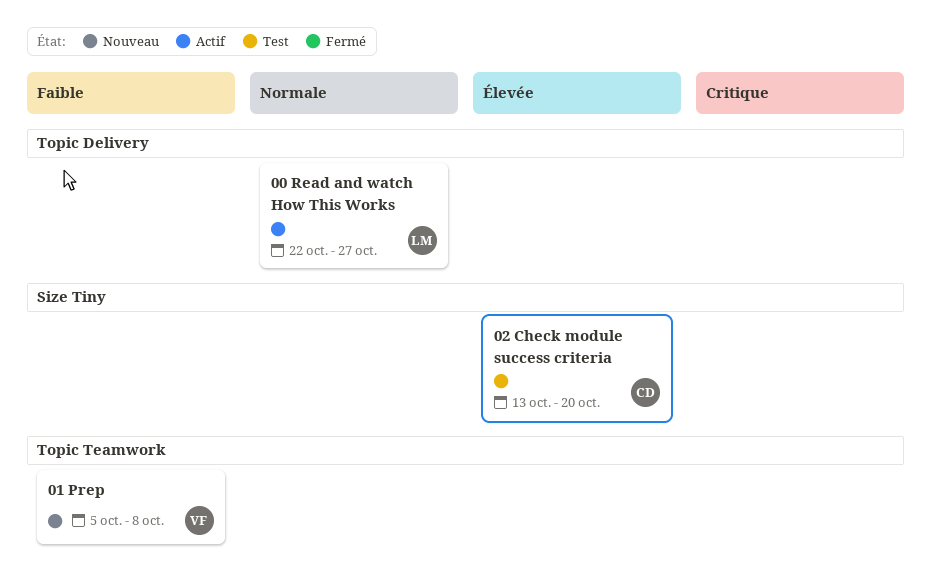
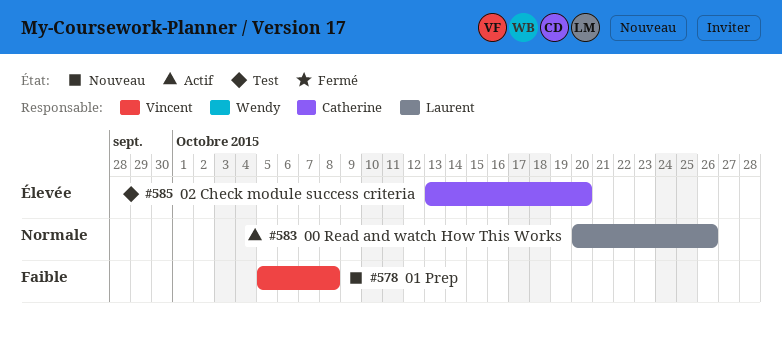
00 Read and watch How This Works, start: Oct 22 -> Oct 20
00 Read and watch How This Works, due: Oct 27 -> Oct 26

